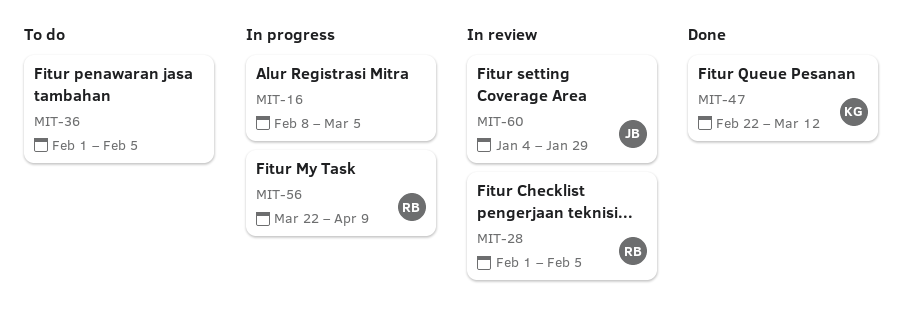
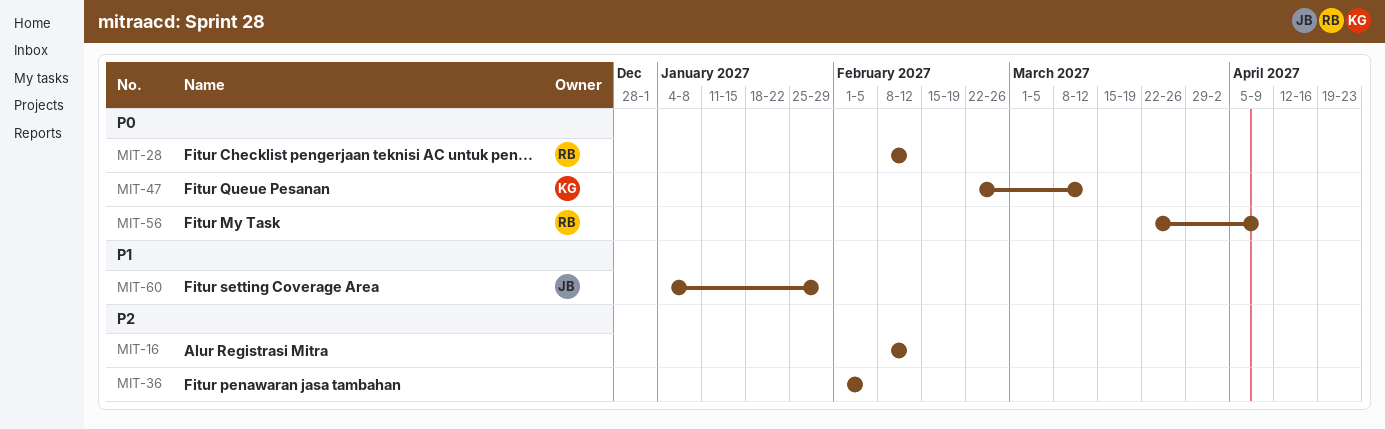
MIT-16, due: Mar 5 -> Feb 12
MIT-28, start: Feb 1 -> Feb 8
MIT-28, due: Feb 5 -> Feb 12

